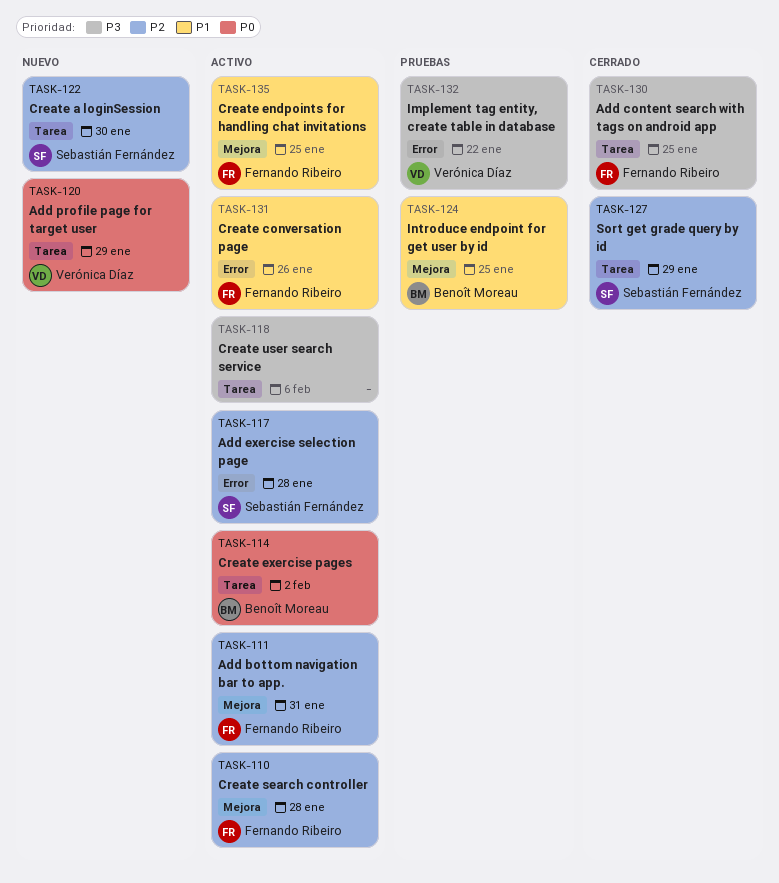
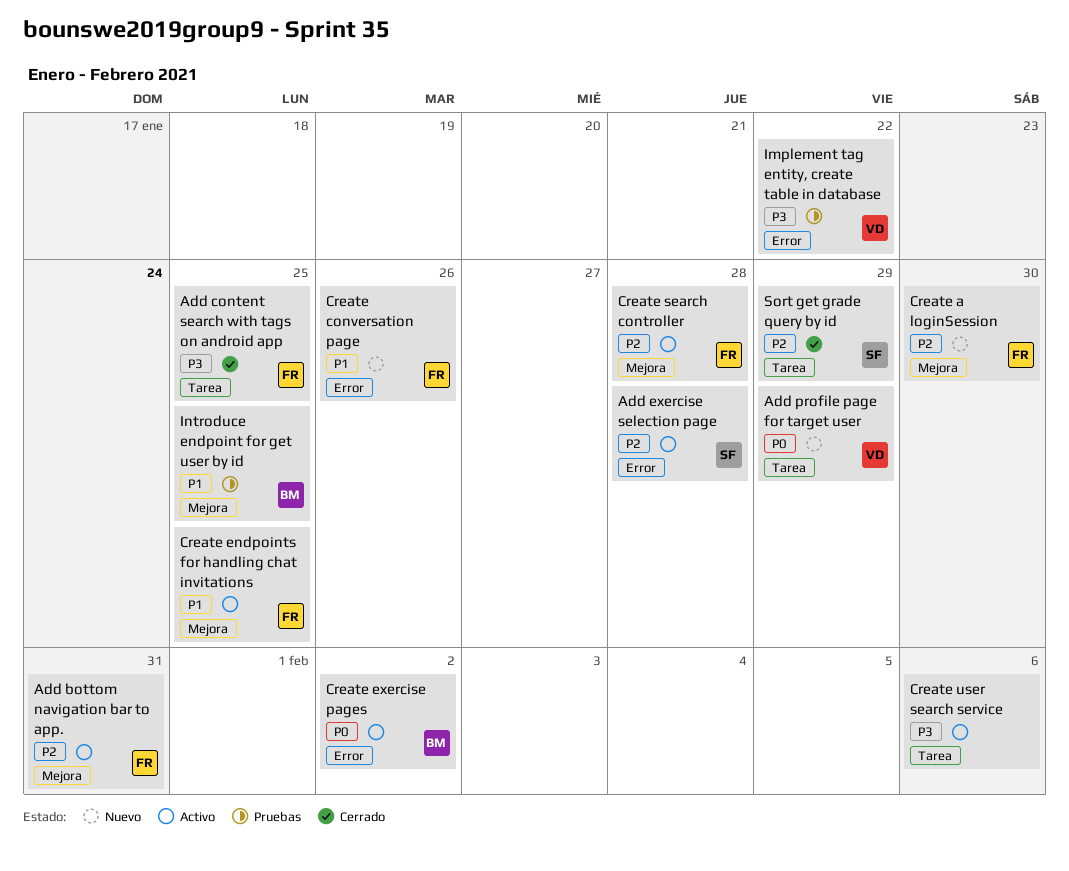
Create a loginSession, owner: Sebastián Fernández -> Fernando Ribeiro
Create a loginSession, label: Tarea -> Mejora
Create conversation page, status: Activo -> Nuevo
Create exercise pages, label: Tarea -> Error

